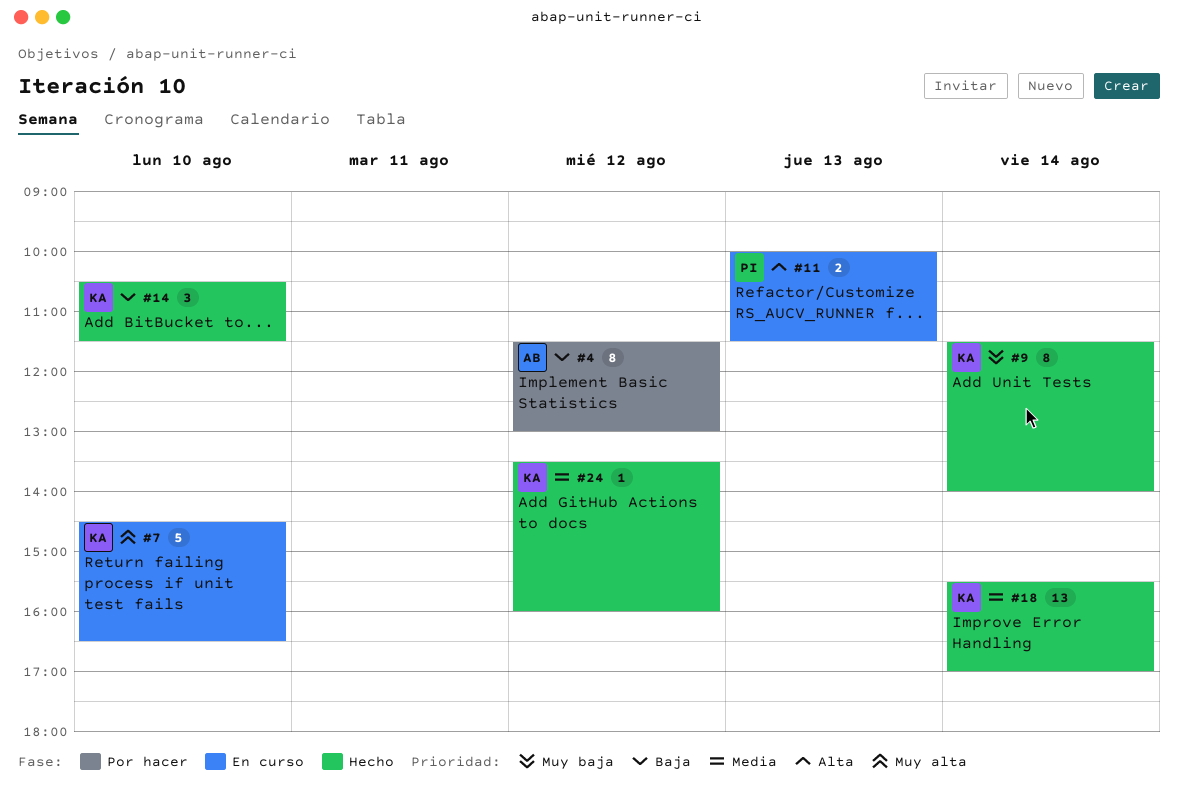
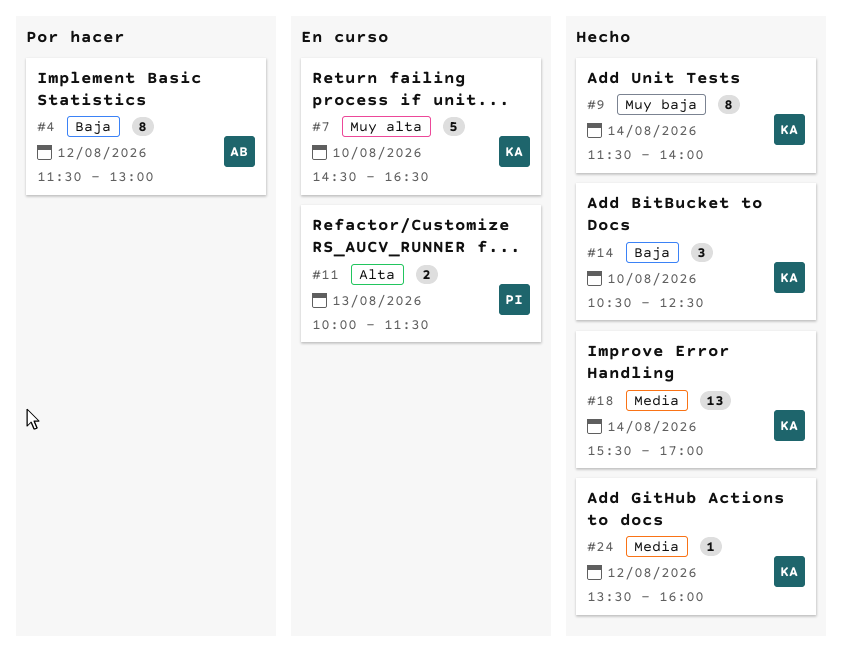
#14, ends: 11:30 -> 12:30

